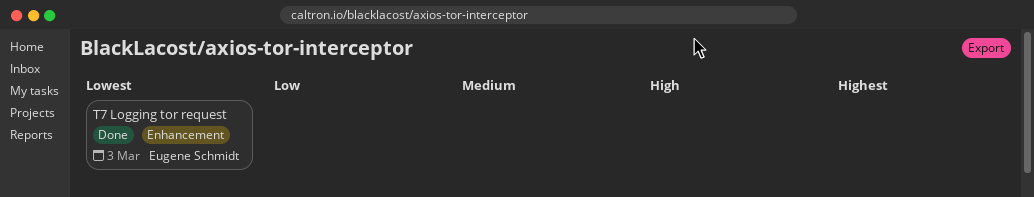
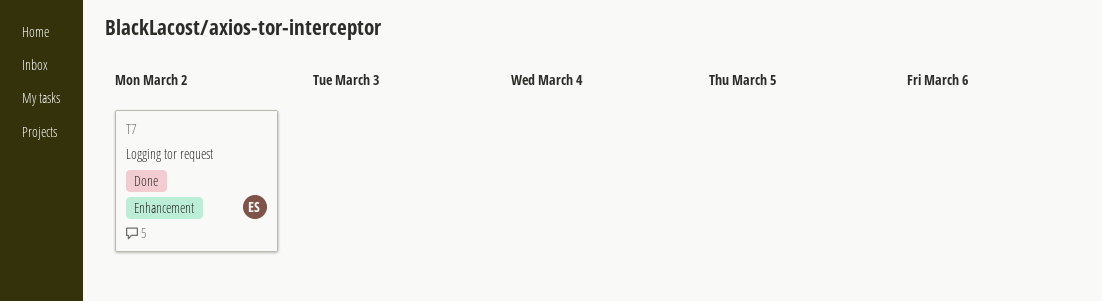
T7, due: Mar 3 -> Mar 2

